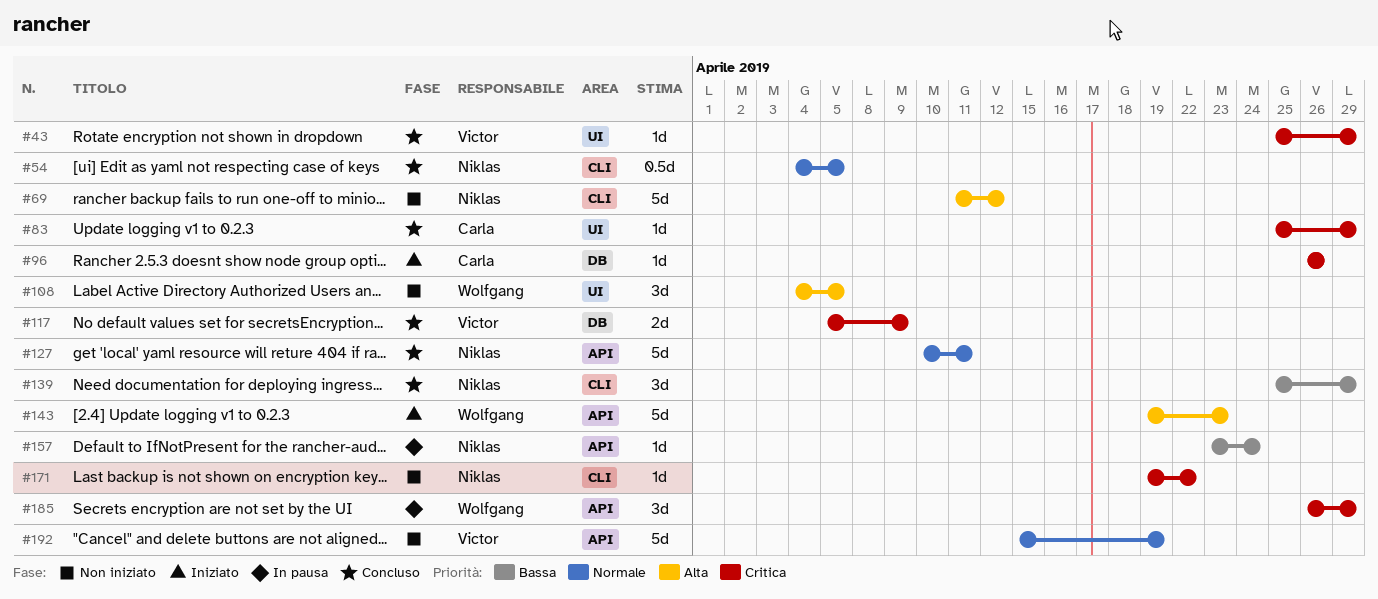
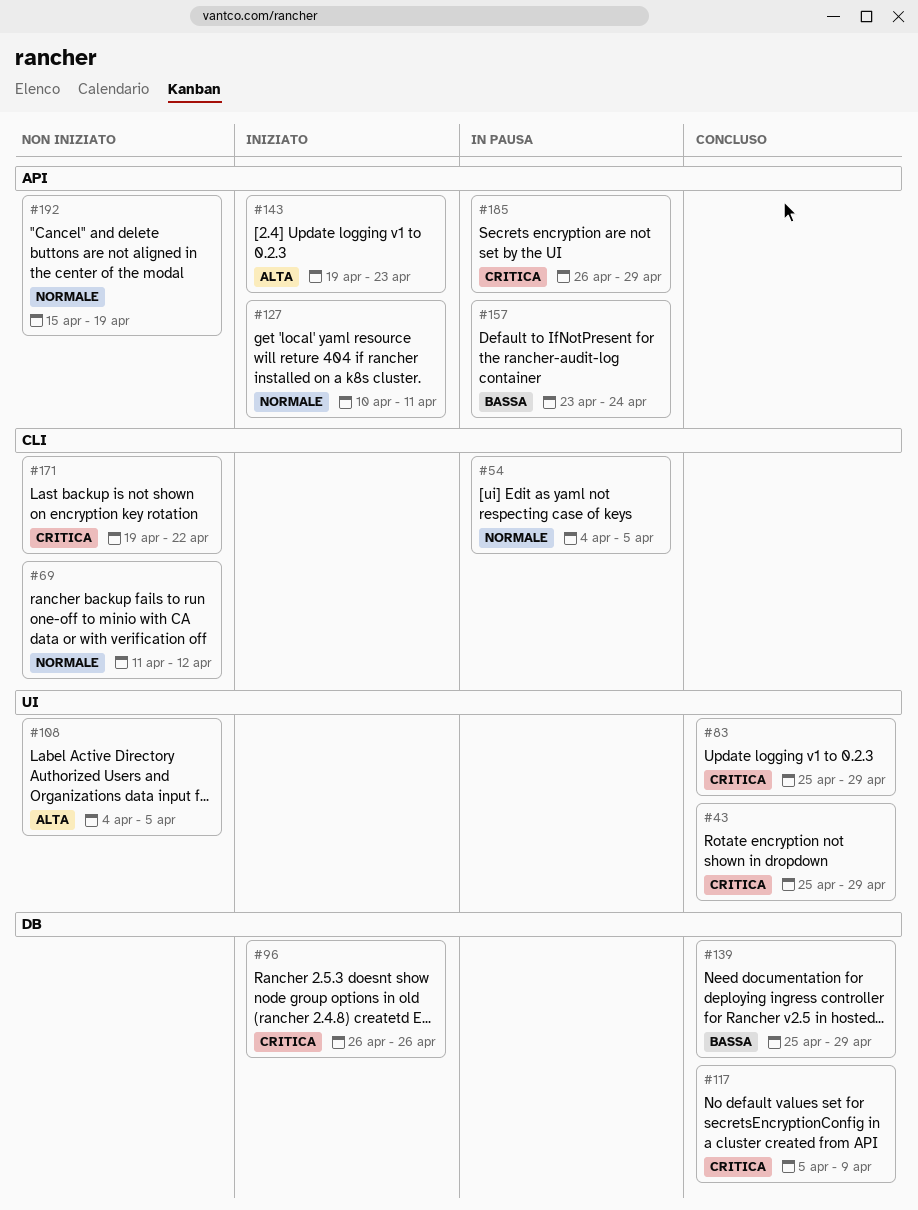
#54, status: Concluso -> In pausa
#69, priority: Alta -> Normale
#127, status: Concluso -> Iniziato
#139, label: CLI -> DB

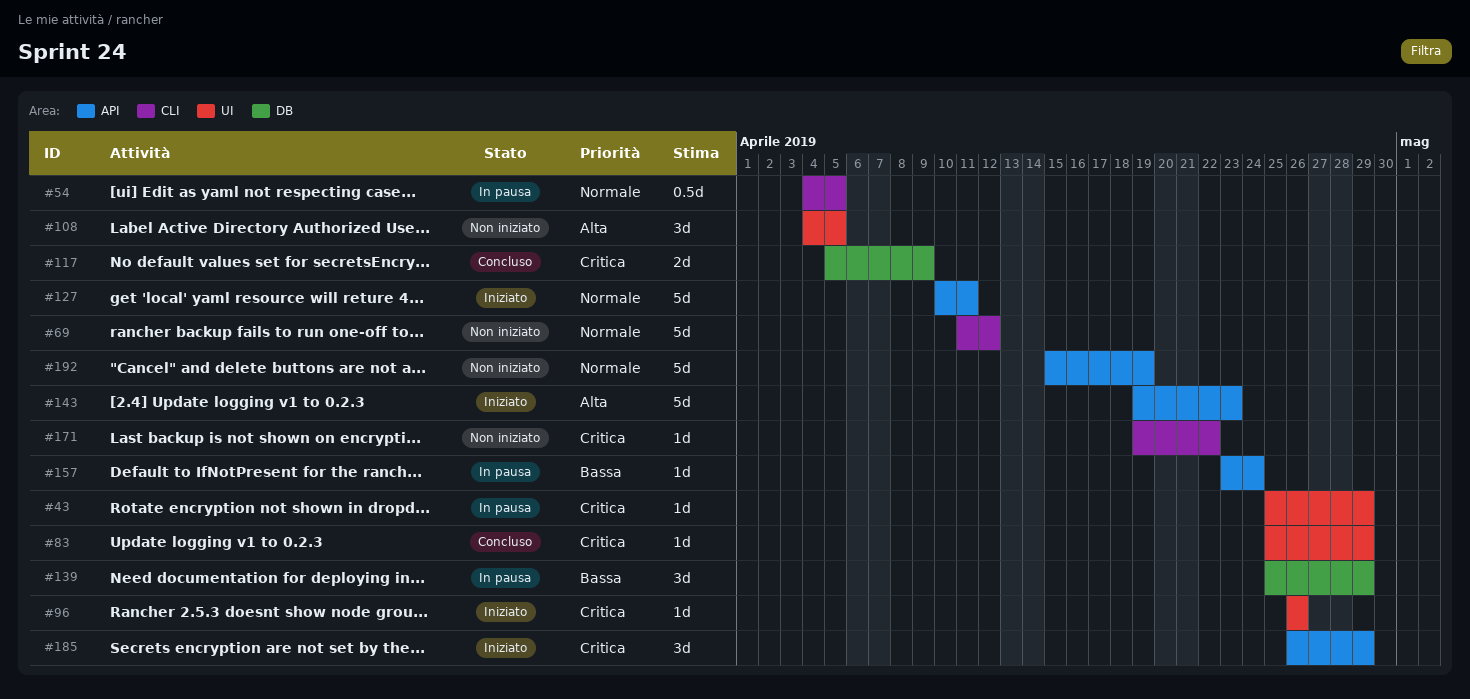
#43, status: Concluso -> In pausa
#96, label: DB -> UI
#139, status: Concluso -> In pausa
#185, status: In pausa -> Iniziato

